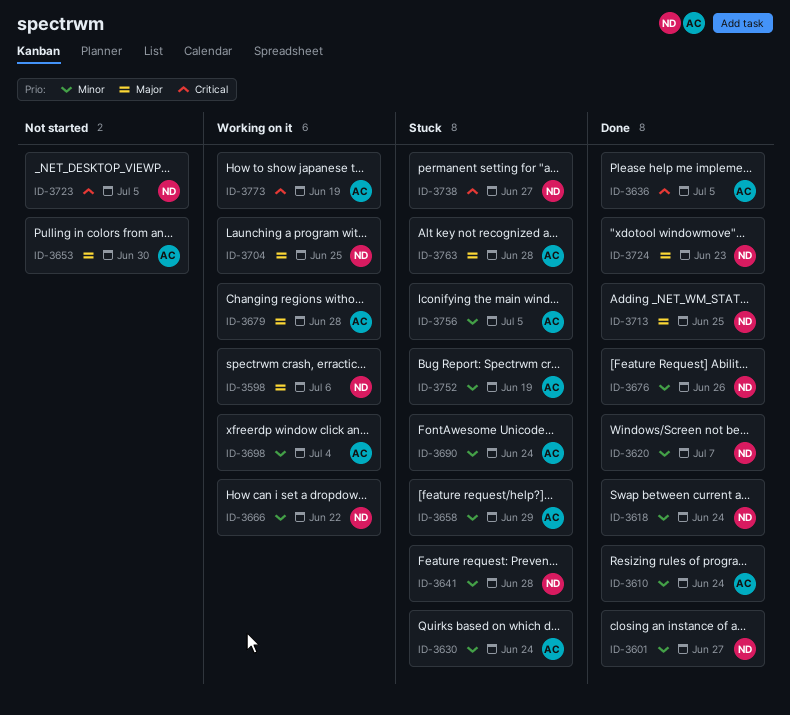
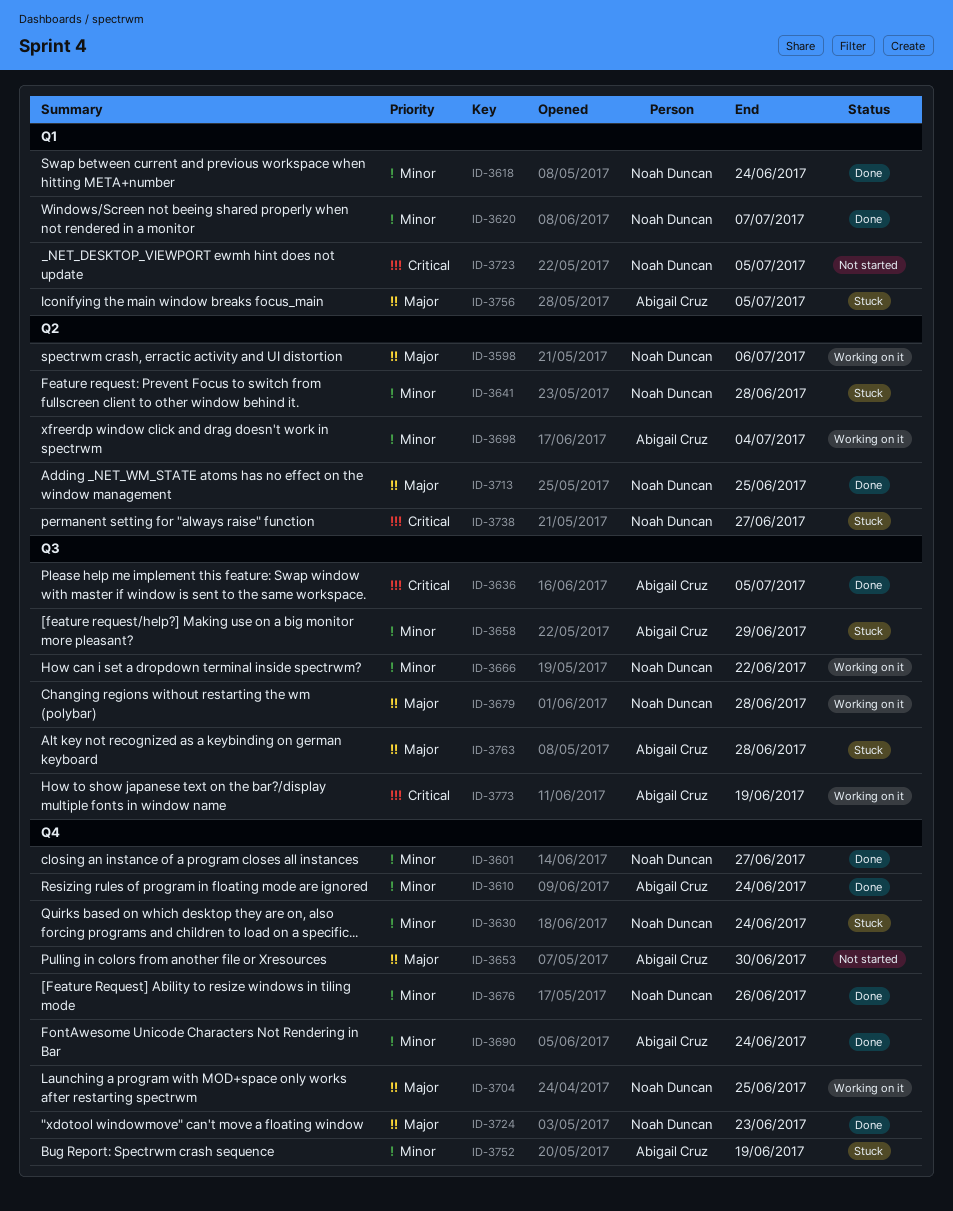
ID-3630, owner: Abigail Cruz -> Noah Duncan
ID-3679, owner: Abigail Cruz -> Noah Duncan
ID-3690, status: Stuck -> Done
ID-3756, priority: Minor -> Major

